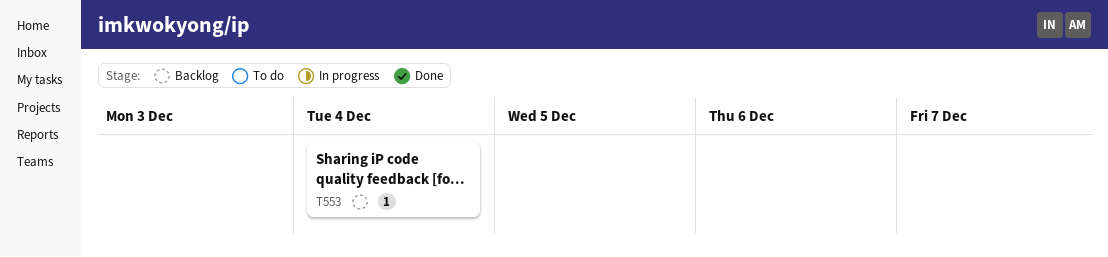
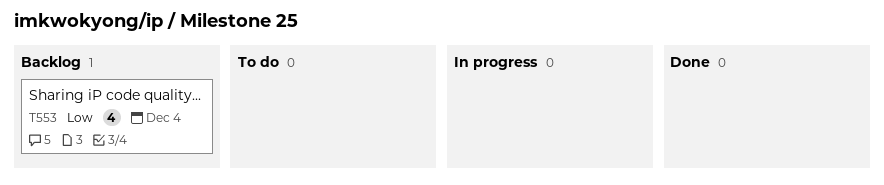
T553, estimate: 1 -> 4

